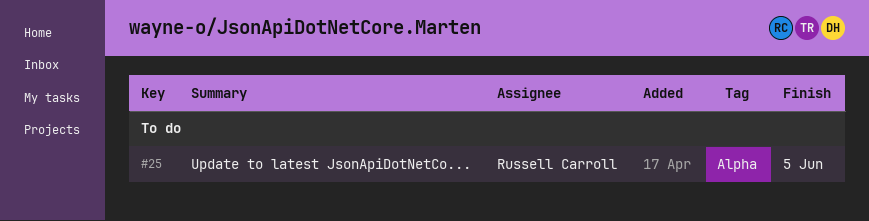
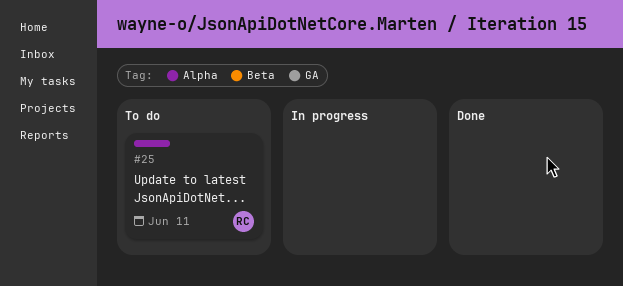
#25, due: Jun 5 -> Jun 11

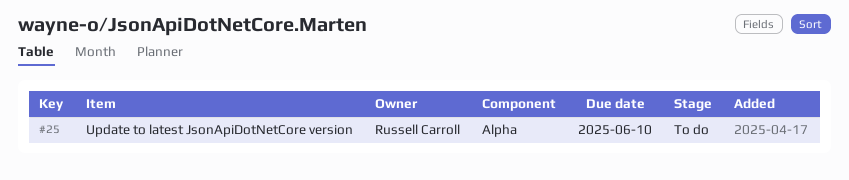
#25, due: Jun 11 -> Jun 10

